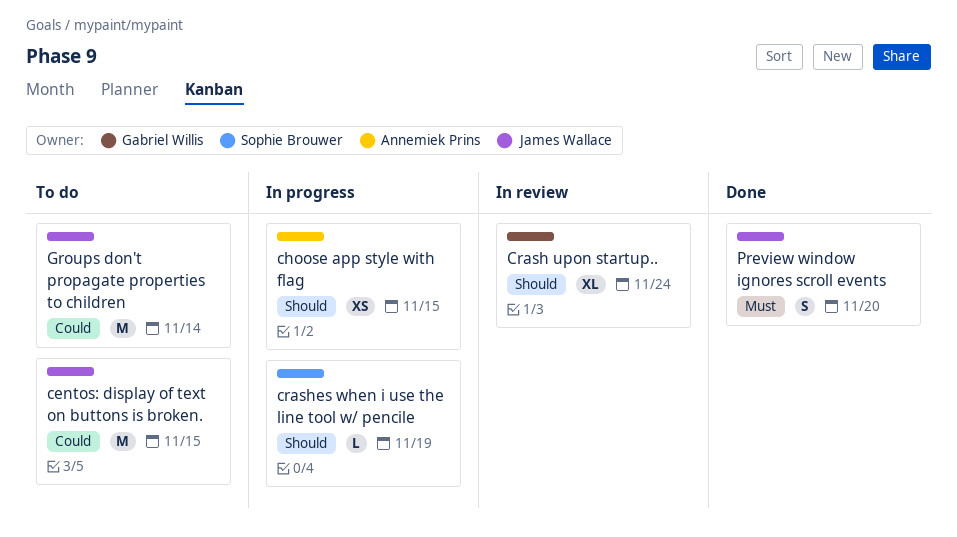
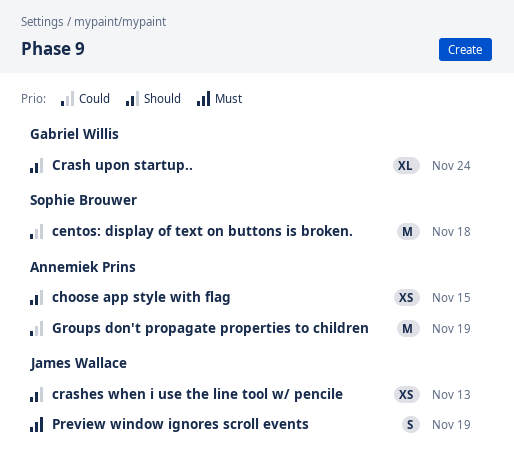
centos: display of text on buttons is broken., owner: James Wallace -> Sophie Brouwer
centos: display of text on buttons is broken., due: Nov 15 -> Nov 18
crashes when i use the line tool w/ pencile, owner: Sophie Brouwer -> James Wallace
crashes when i use the line tool w/ pencile, estimate: L -> XS
crashes when i use the line tool w/ pencile, due: Nov 19 -> Nov 13
Groups don't propagate properties to children, owner: James Wallace -> Annemiek Prins
Groups don't propagate properties to children, due: Nov 14 -> Nov 19
Preview window ignores scroll events, due: Nov 20 -> Nov 19

